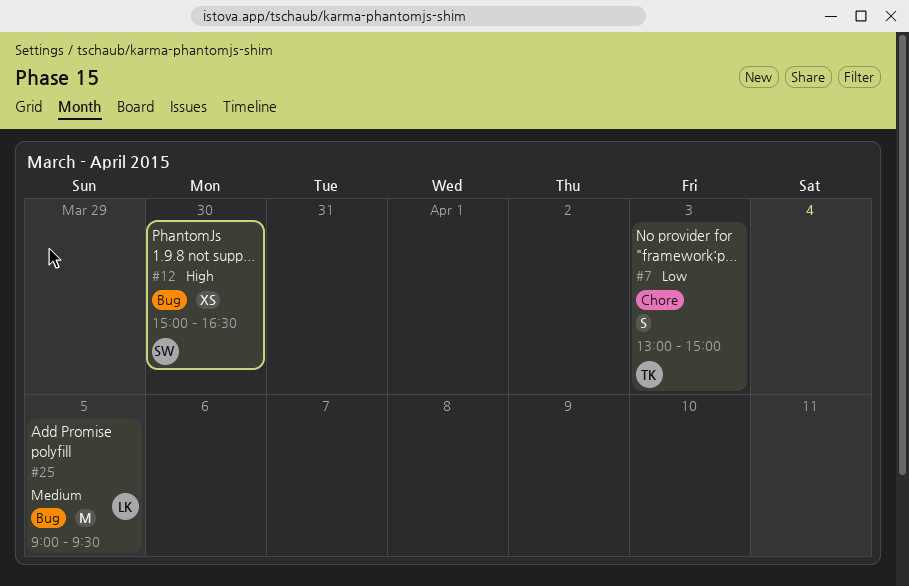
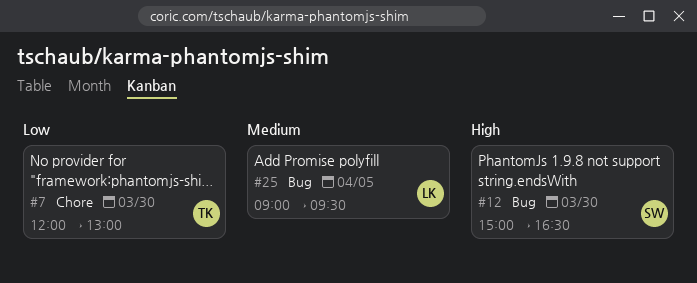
#7, day: Apr 3 -> Mar 30
#7, begins: 13:00 -> 12:00
#7, ends: 15:00 -> 13:00

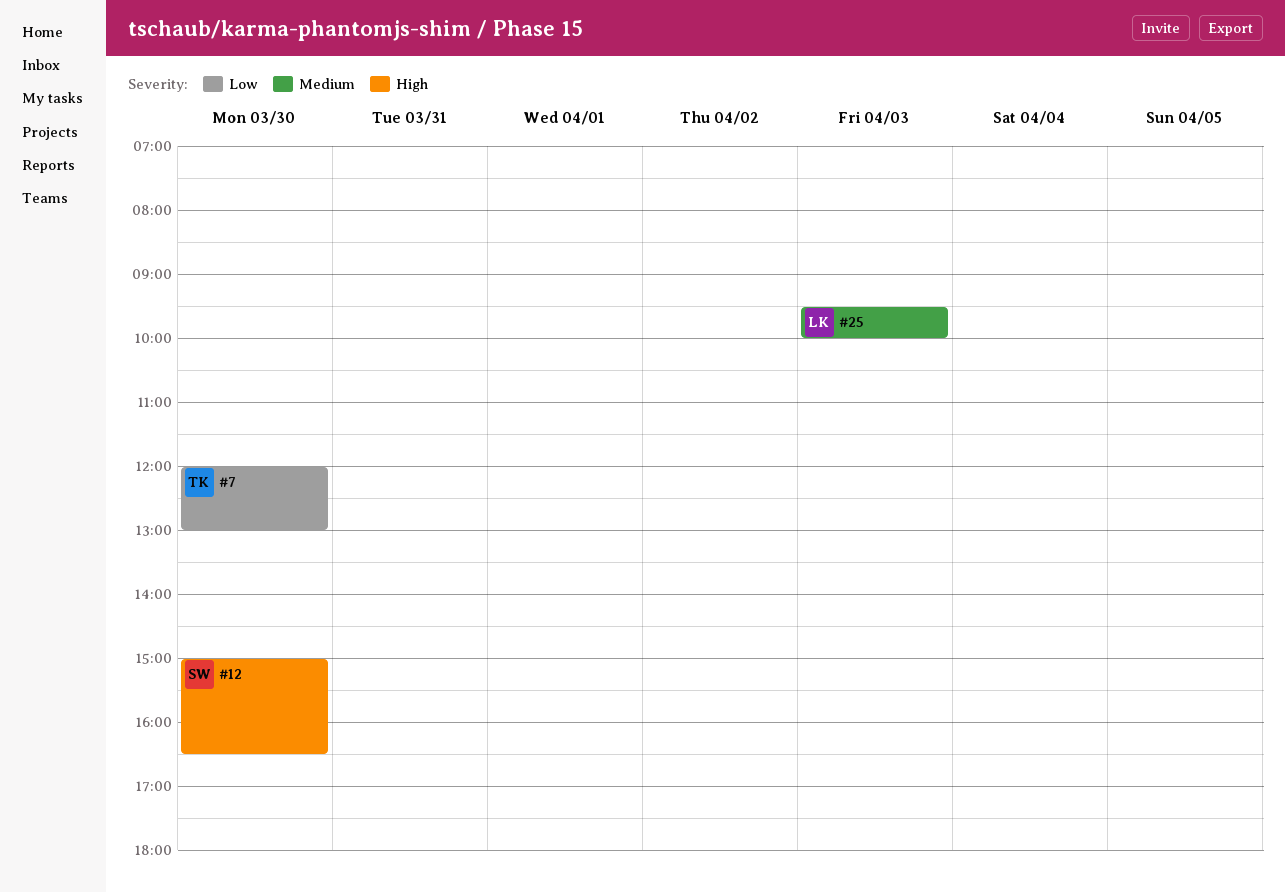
#25, day: Apr 5 -> Apr 3
#25, begins: 09:00 -> 09:30
#25, ends: 09:30 -> 10:00

